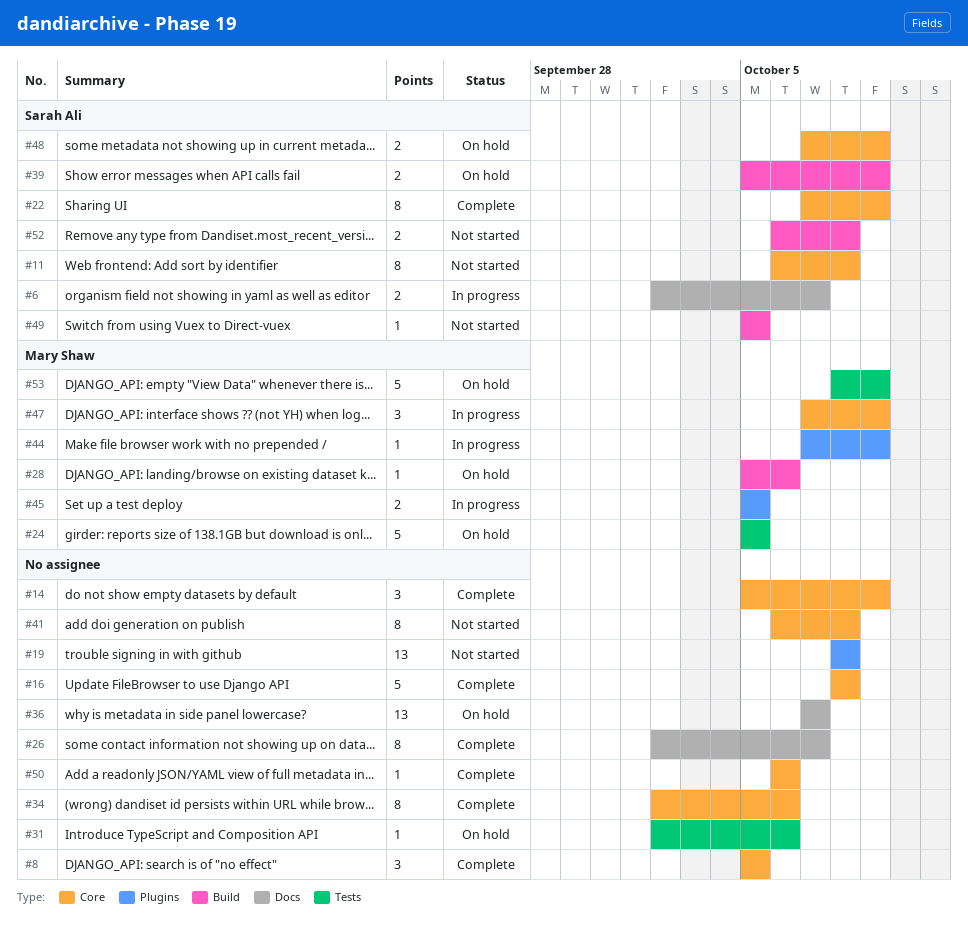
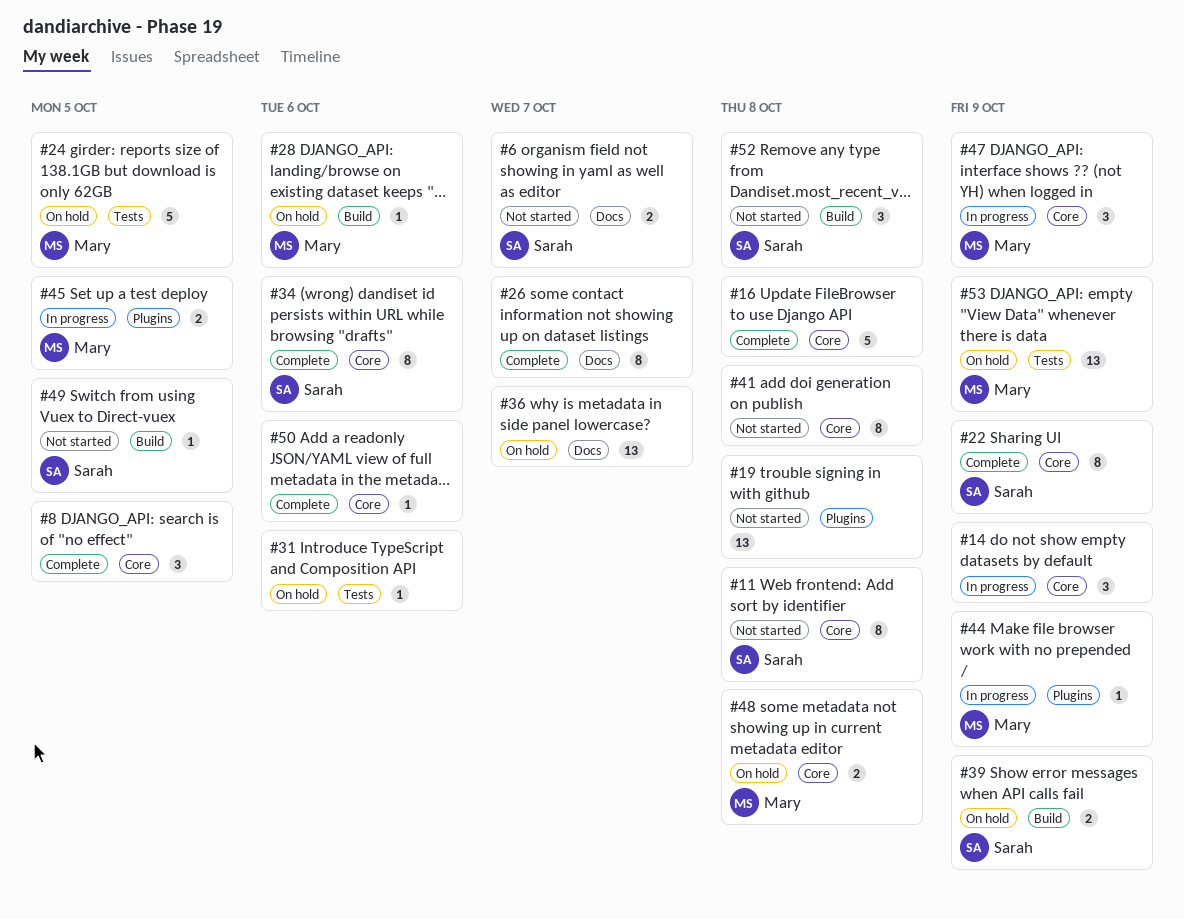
#6, status: In progress -> Not started
#14, status: Complete -> In progress
#34, owner: none -> Sarah Ali
#48, owner: Sarah Ali -> Mary Shaw
#48, due: Oct 9 -> Oct 8
#52, estimate: 2 -> 3
#53, estimate: 5 -> 13

